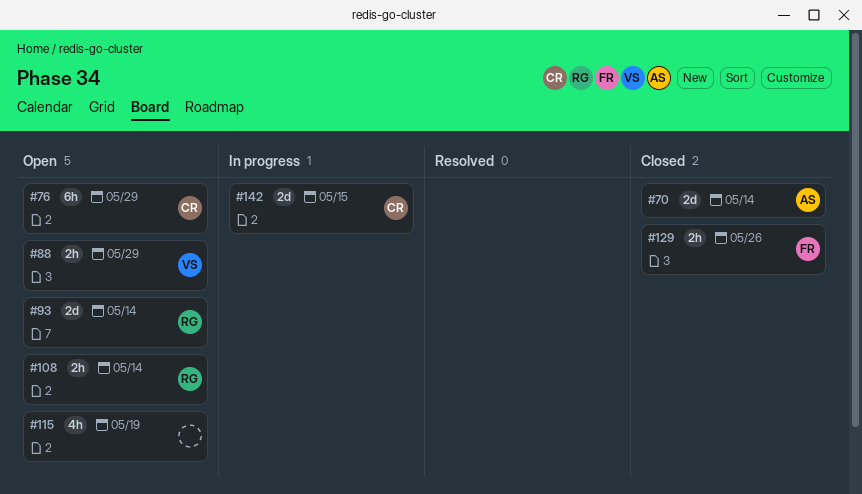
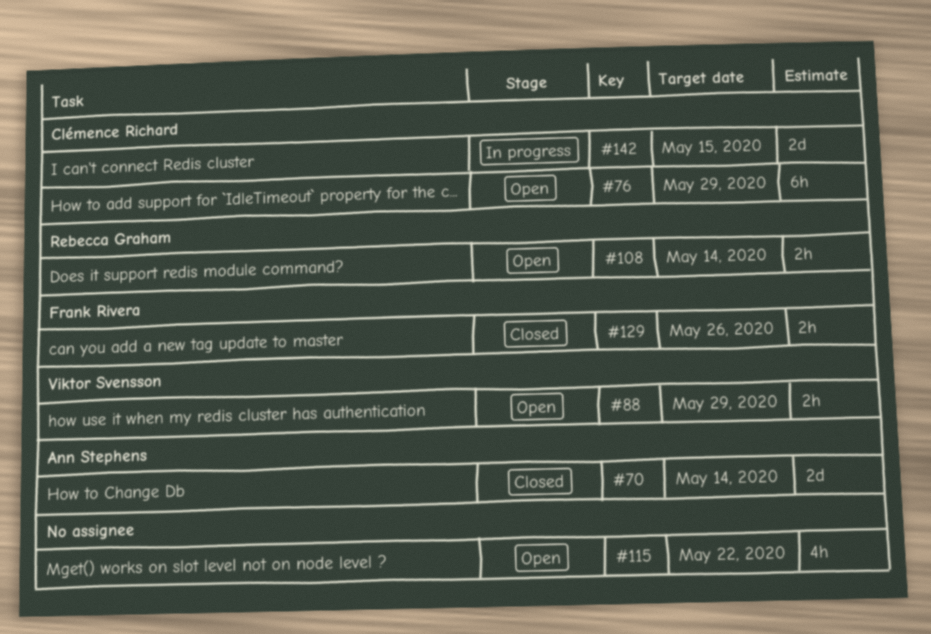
#93: present -> none
#115, due: May 19 -> May 22

